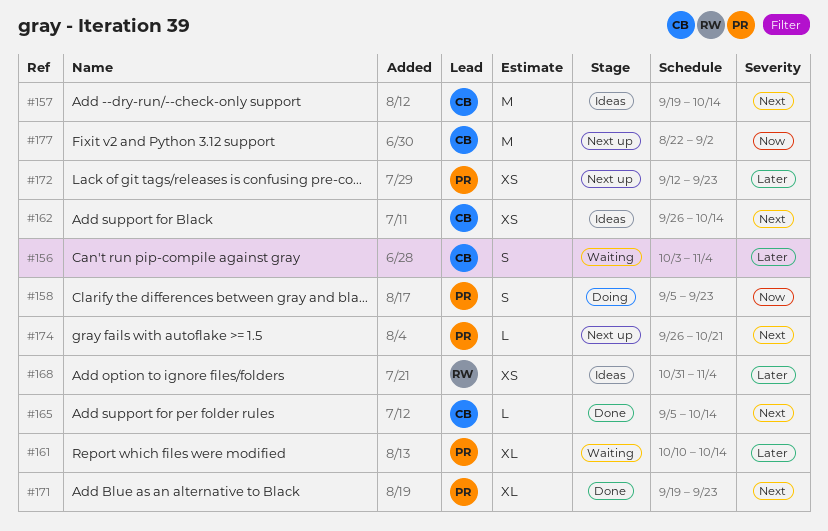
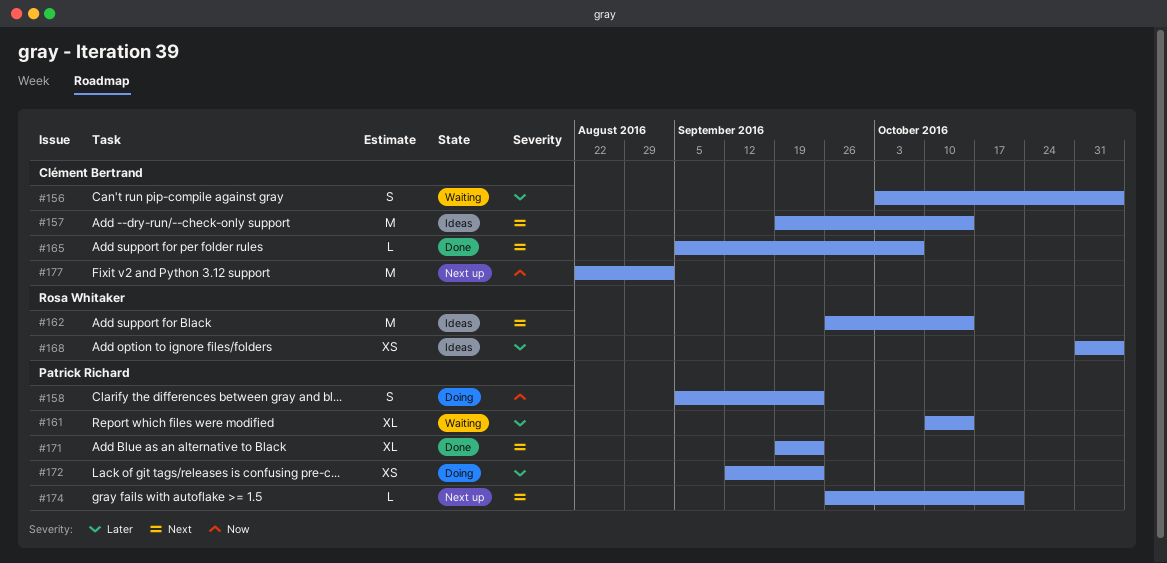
#162, owner: Clément Bertrand -> Rosa Whitaker
#162, estimate: XS -> M
#165, due: Oct 14 -> Oct 7
#172, status: Next up -> Doing

